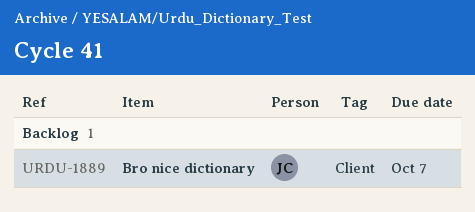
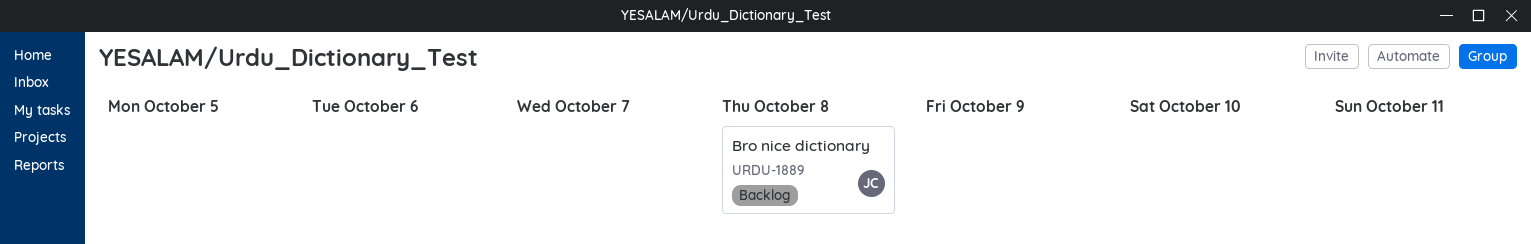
URDU-1889, due: Oct 7 -> Oct 8

